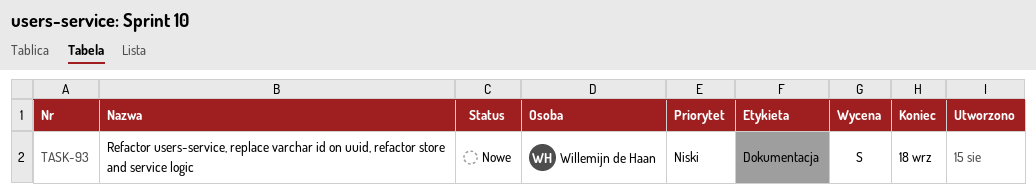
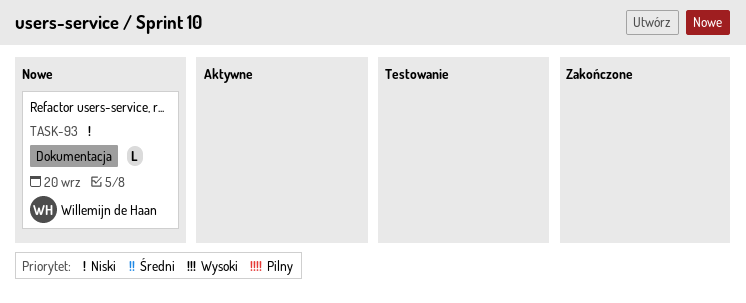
TASK-93, estimate: S -> L
TASK-93, due: Sep 18 -> Sep 20

